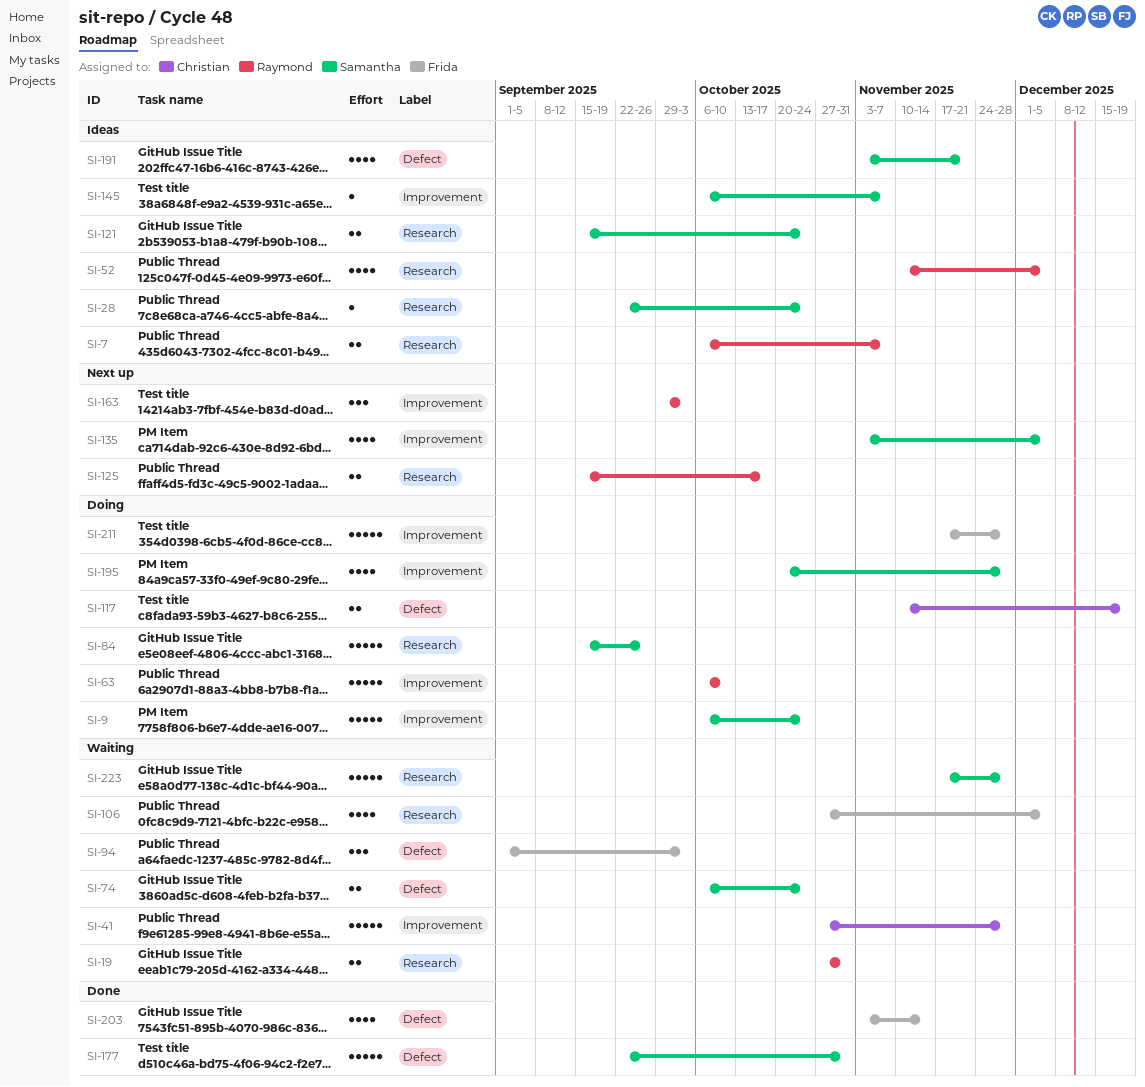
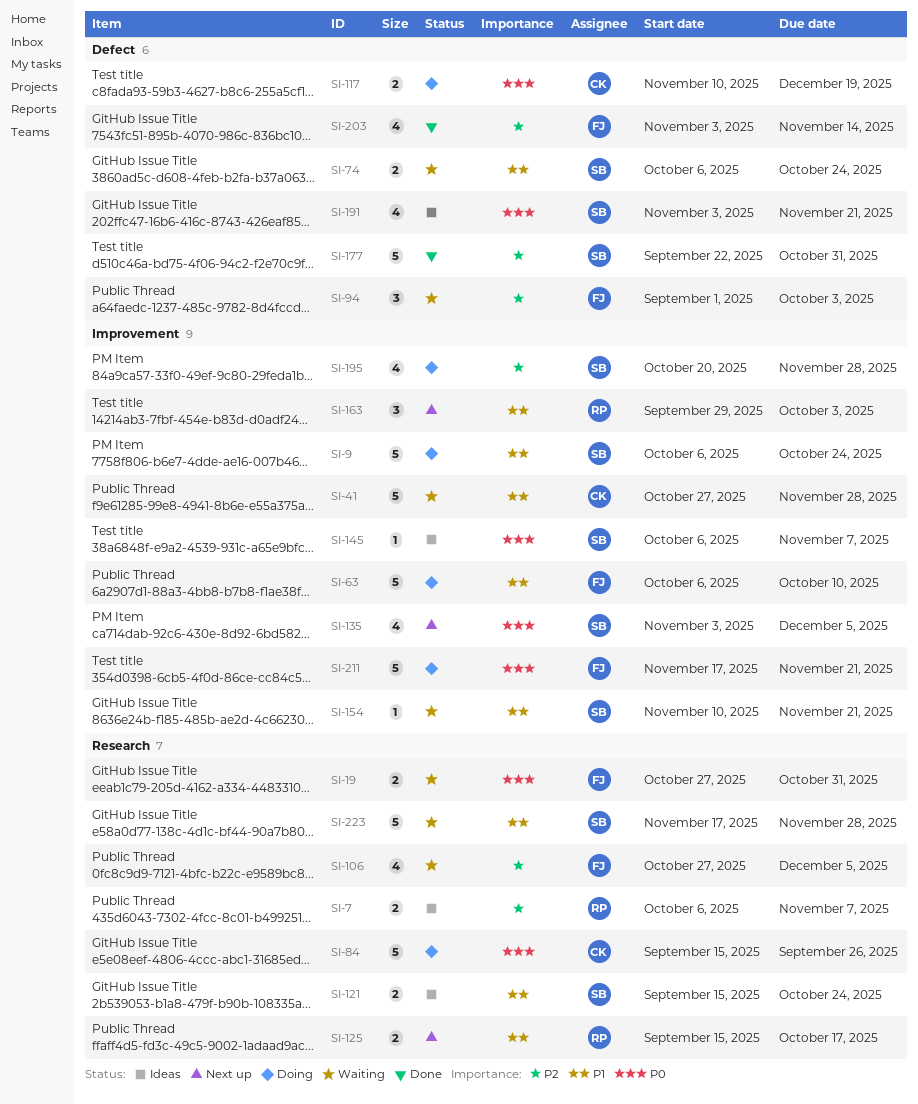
SI-19, owner: Raymond -> Frida
SI-28: present -> none
SI-52: present -> none
SI-63, owner: Raymond -> Frida
SI-84, owner: Samantha -> Christian
SI-154: none -> present
SI-211, due: Nov 28 -> Nov 21

